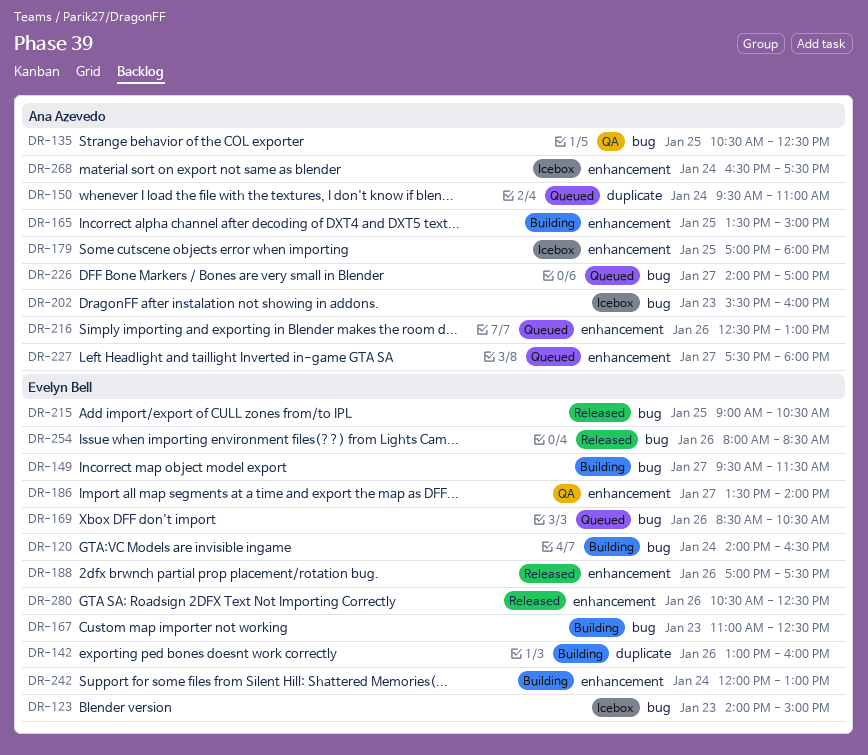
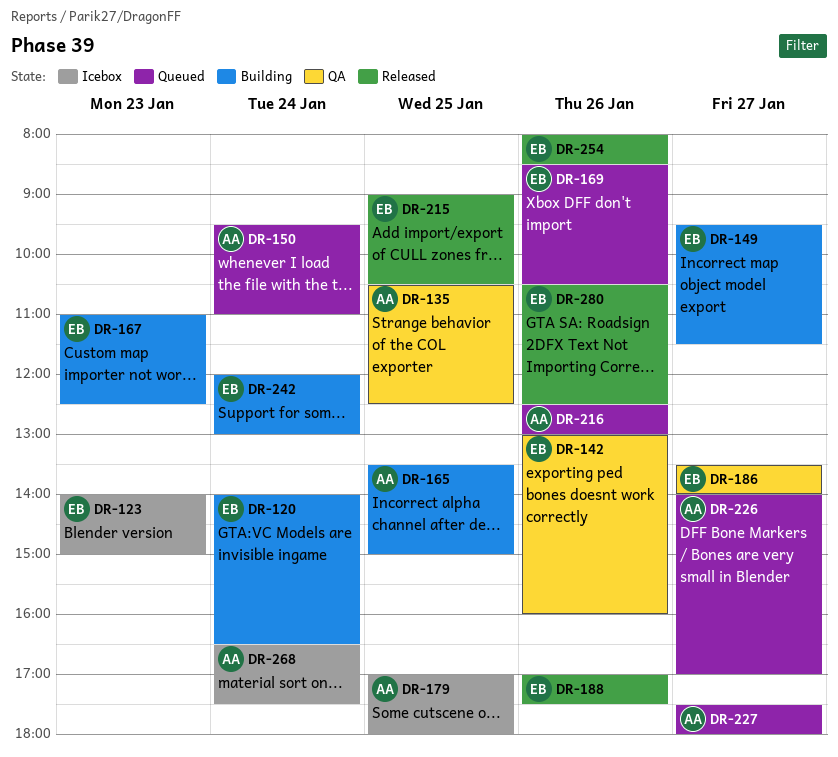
DR-142, status: Building -> QA
DR-202: present -> none

